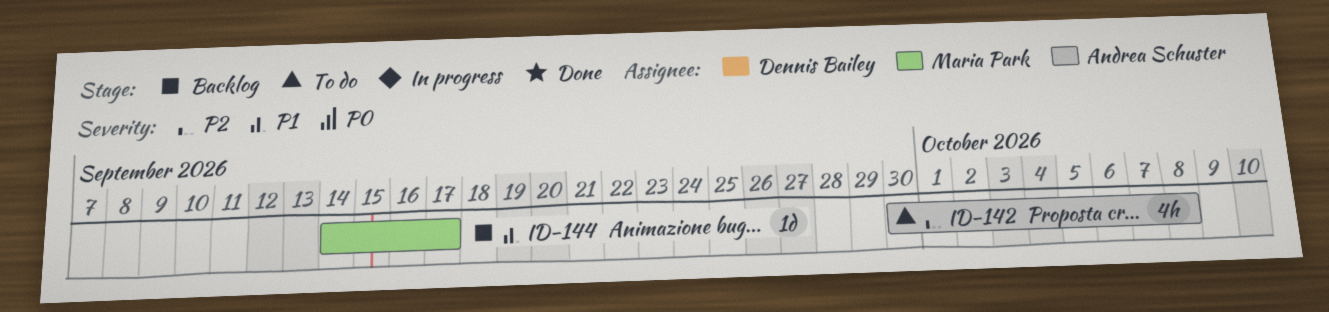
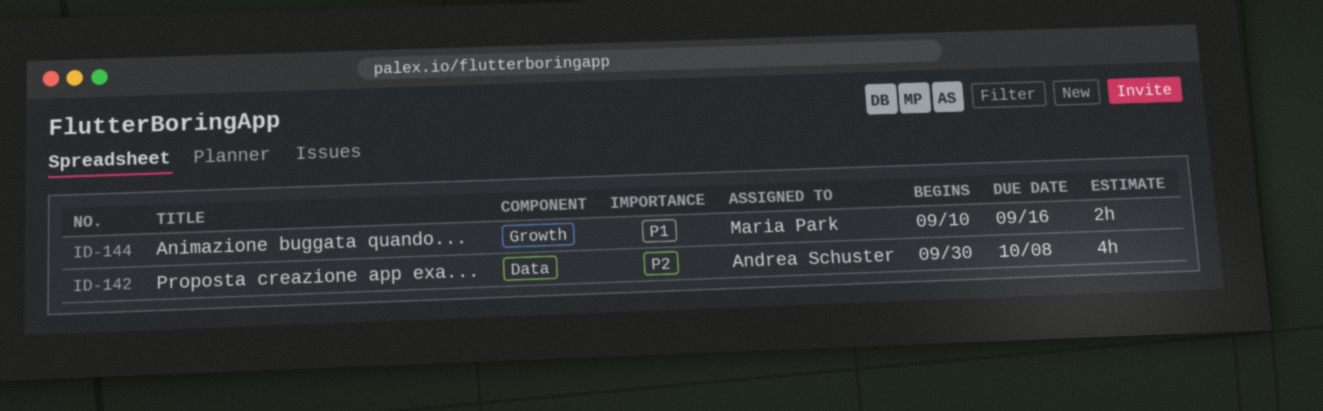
ID-144, estimate: 1d -> 2h
ID-144, start: Sep 14 -> Sep 10
ID-144, due: Sep 17 -> Sep 16

